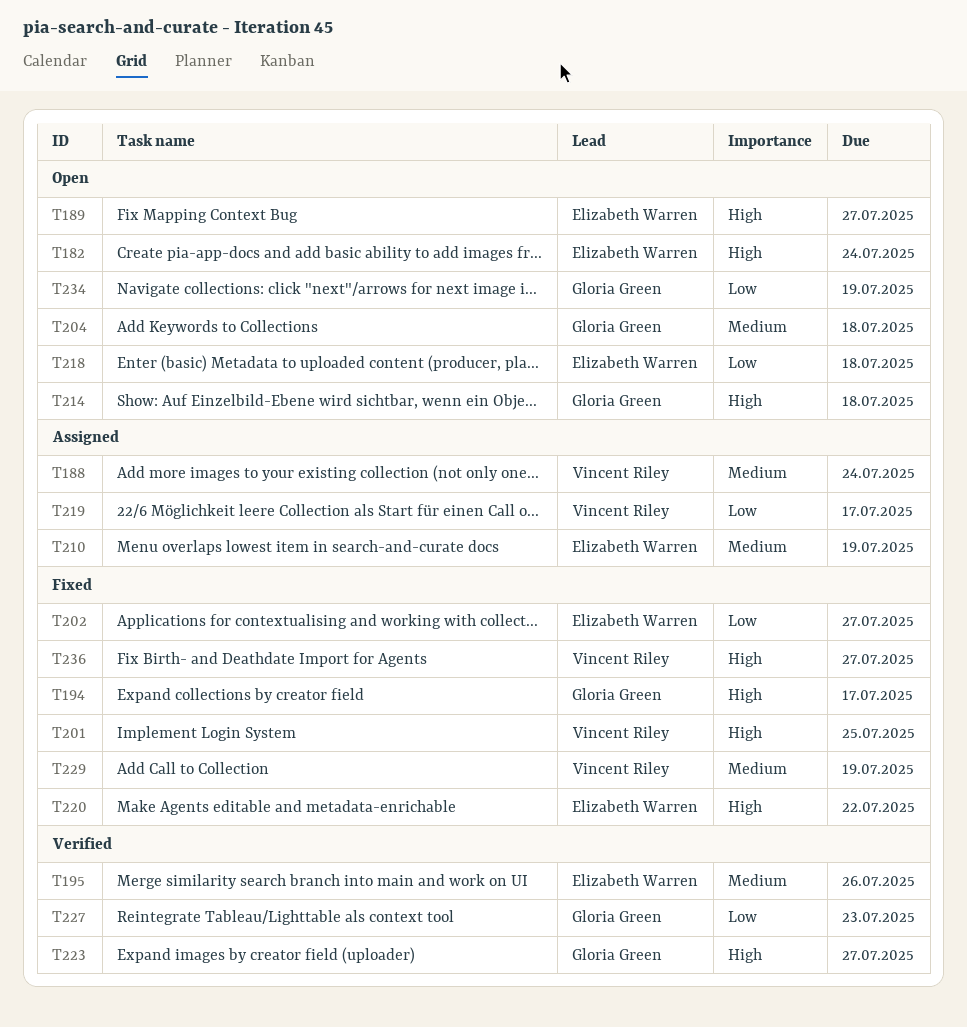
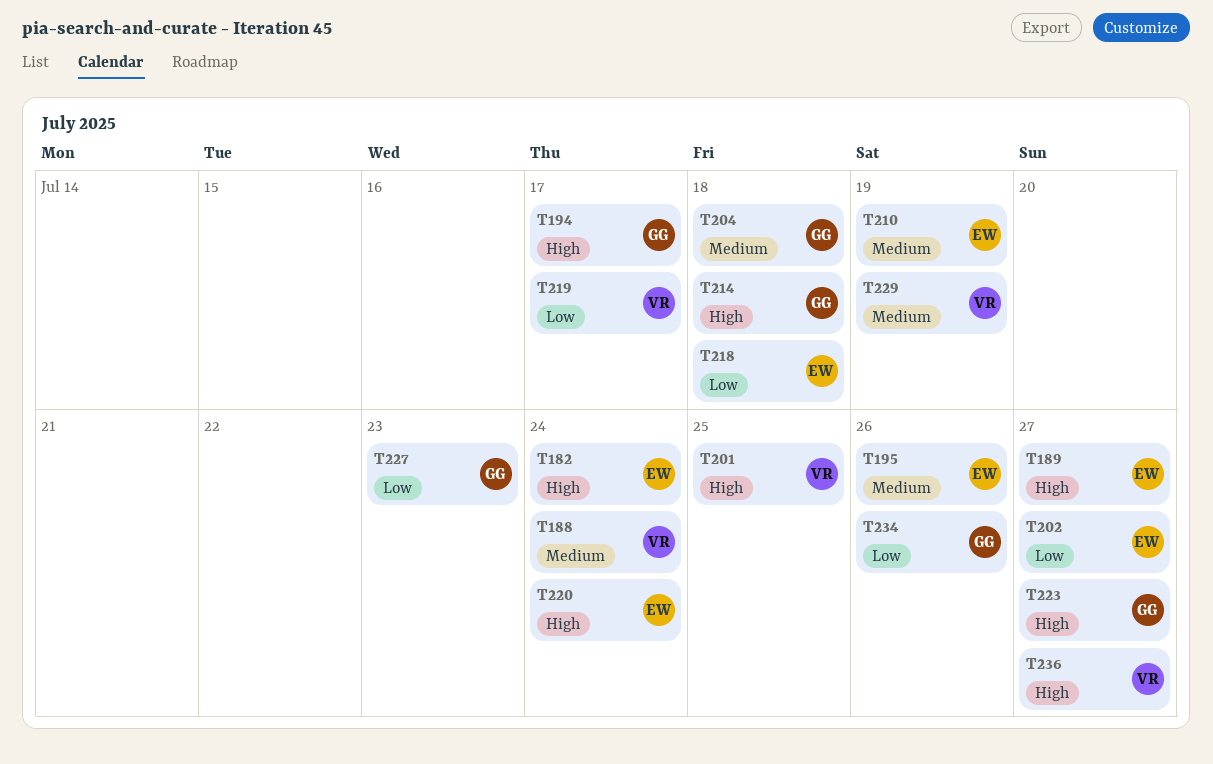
T220, due: Jul 22 -> Jul 24
T234, due: Jul 19 -> Jul 26

